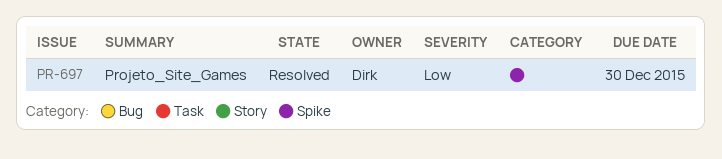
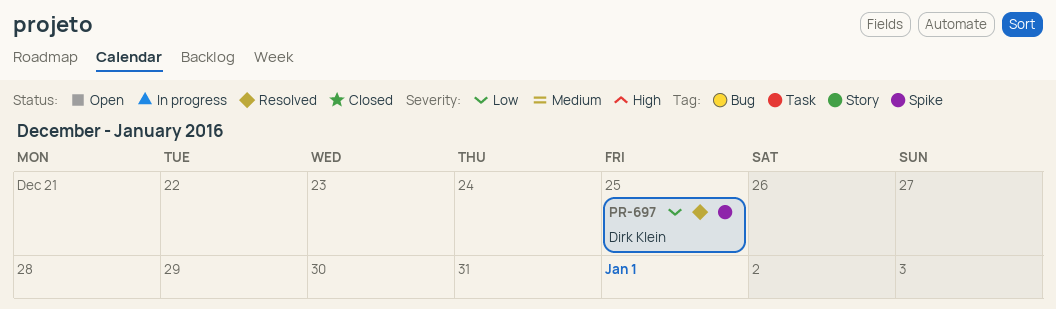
PR-697, due: Dec 30 -> Dec 25

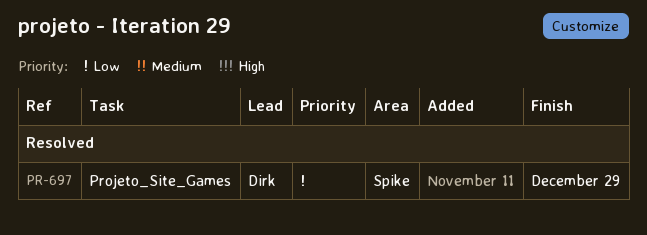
PR-697, due: Dec 25 -> Dec 29

